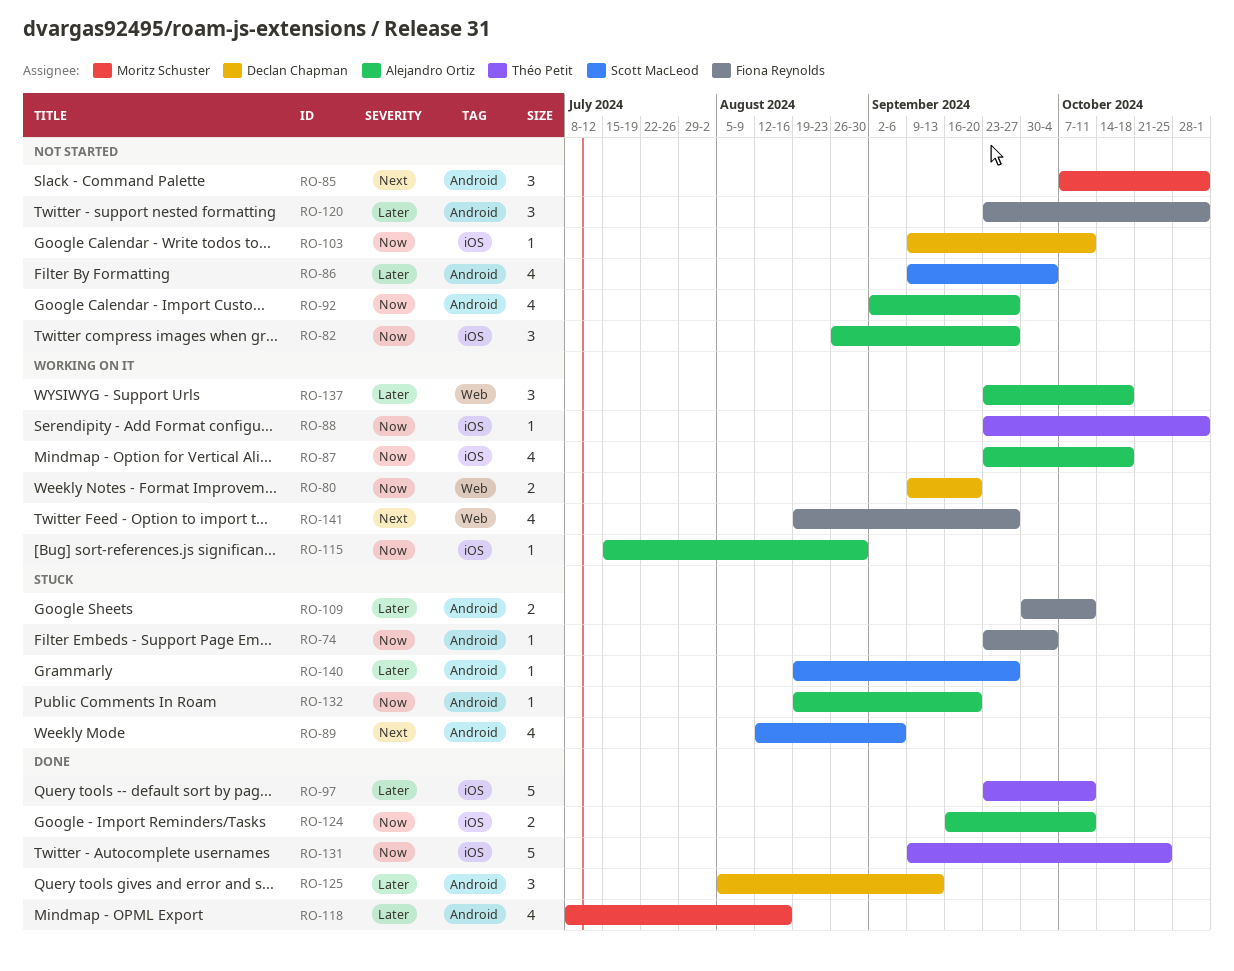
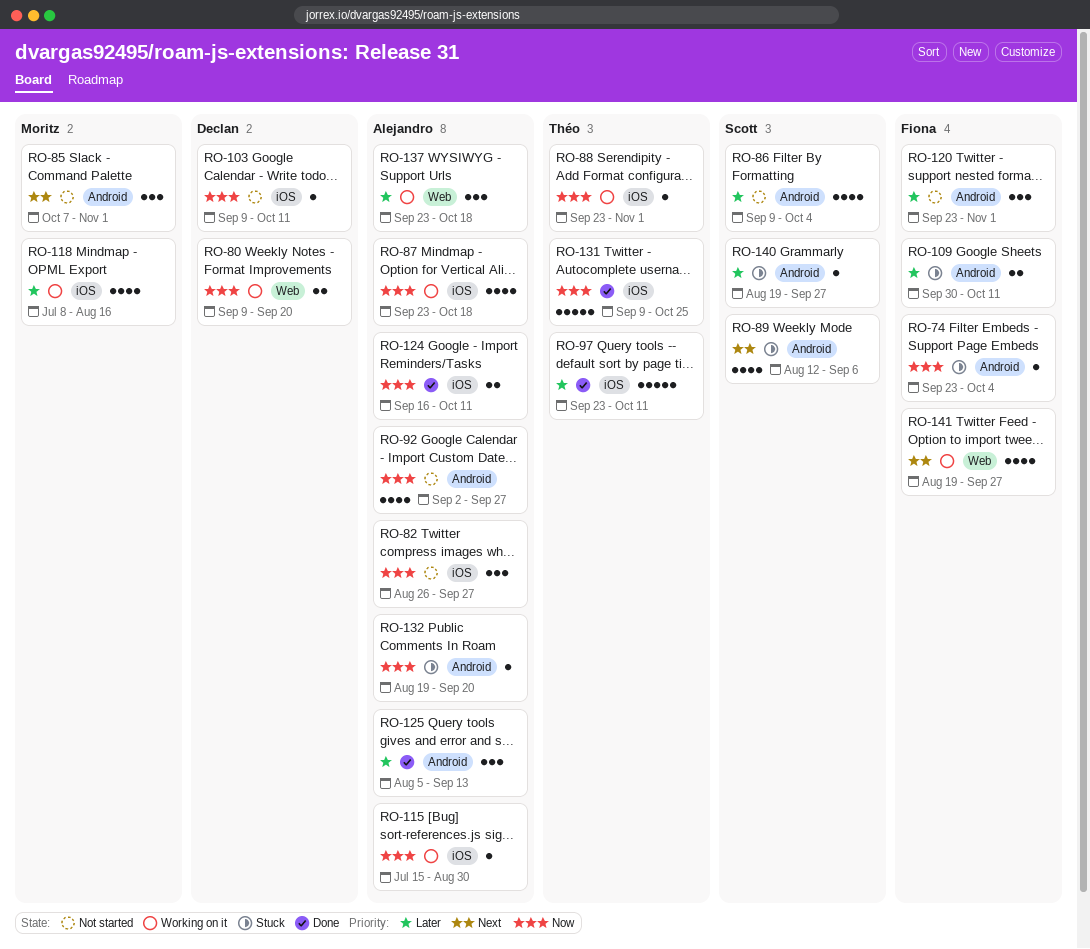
RO-118, status: Done -> Working on it
RO-118, label: Android -> iOS
RO-125, owner: Declan Chapman -> Alejandro Ortiz

